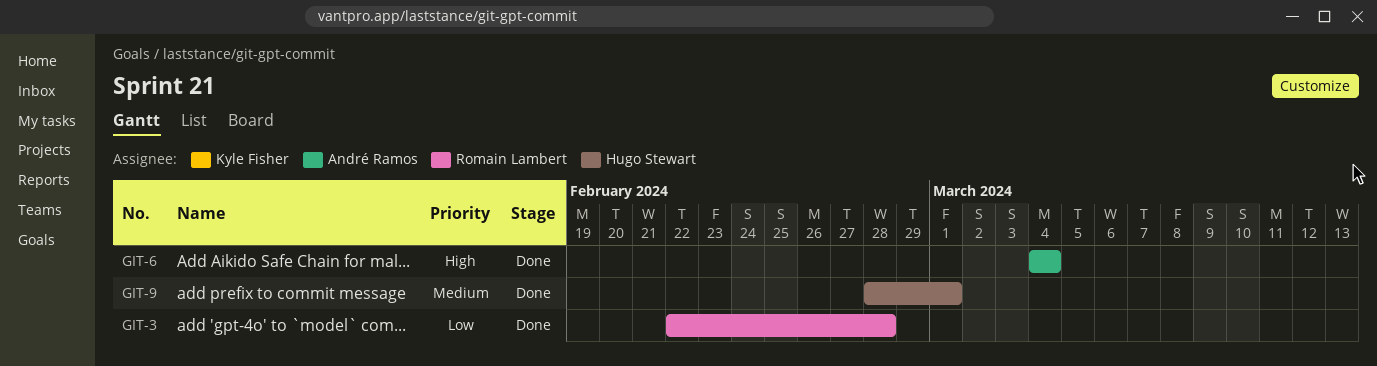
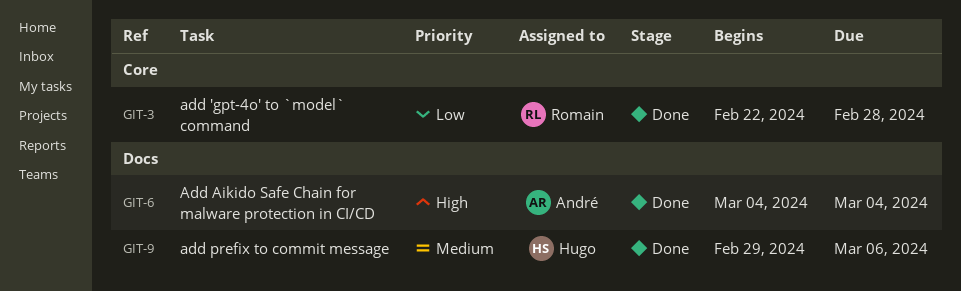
GIT-9, start: Feb 28 -> Feb 29
GIT-9, due: Mar 1 -> Mar 6

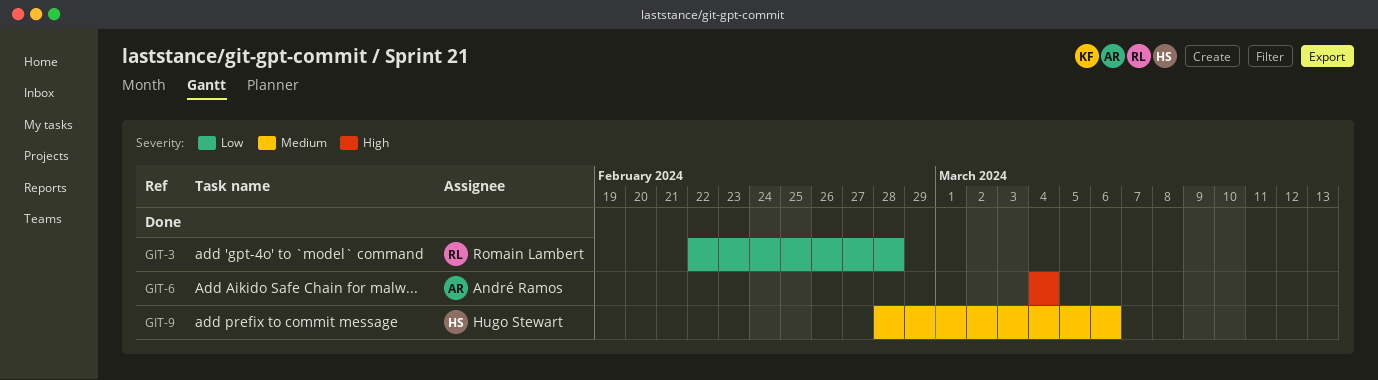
GIT-9, start: Feb 29 -> Feb 28

